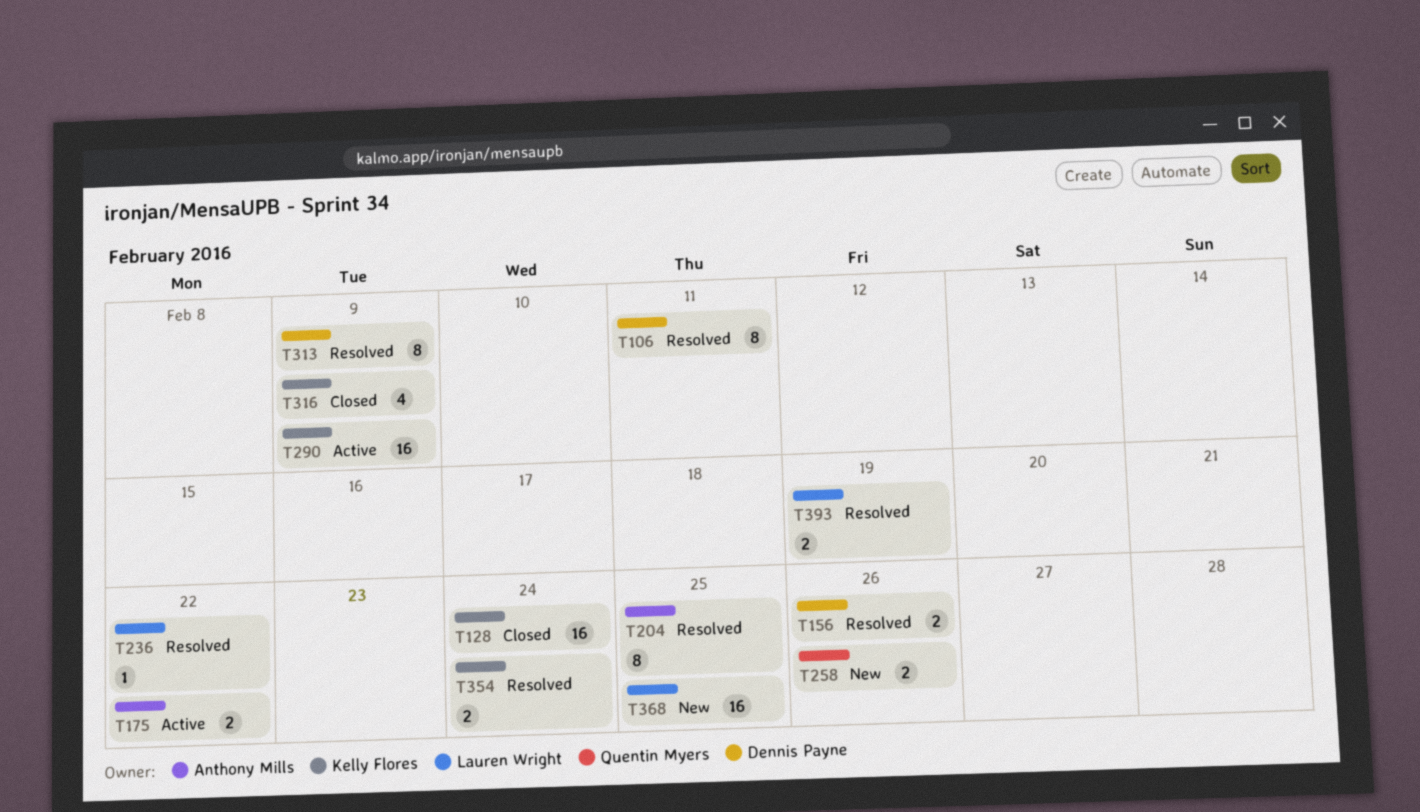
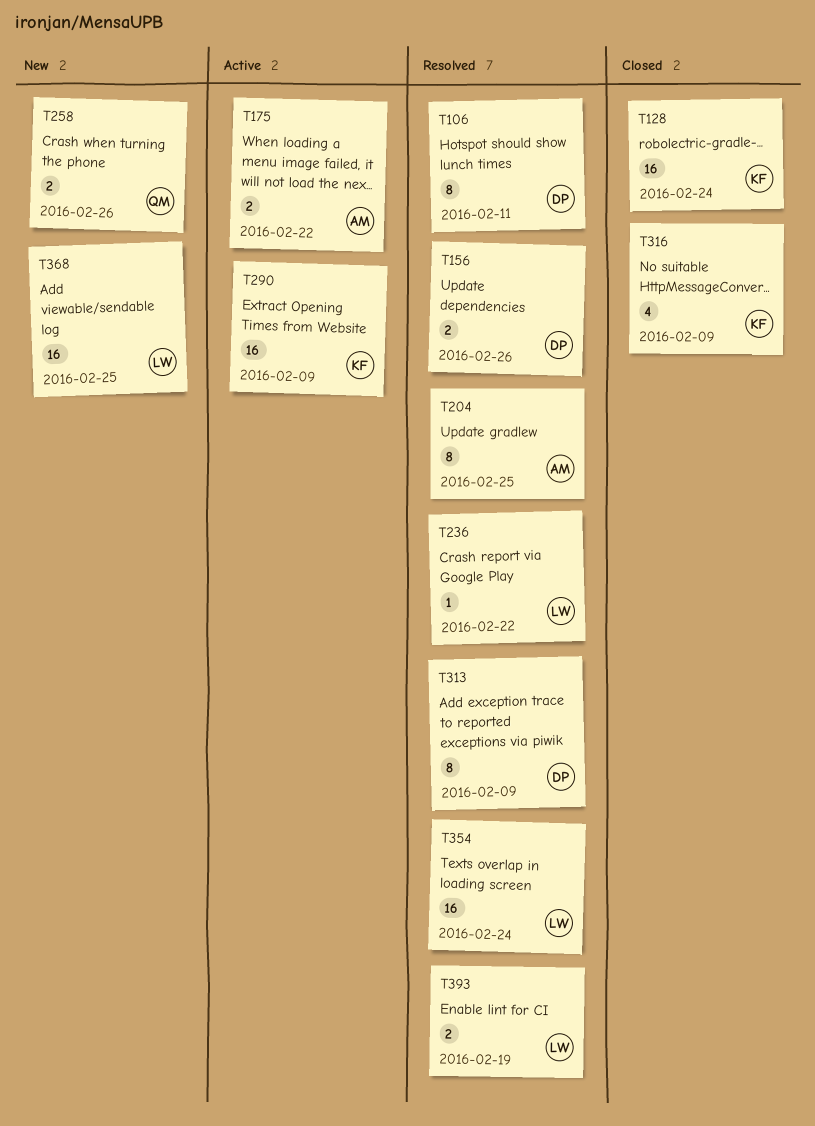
T354, owner: Kelly Flores -> Lauren Wright
T354, estimate: 2 -> 16

